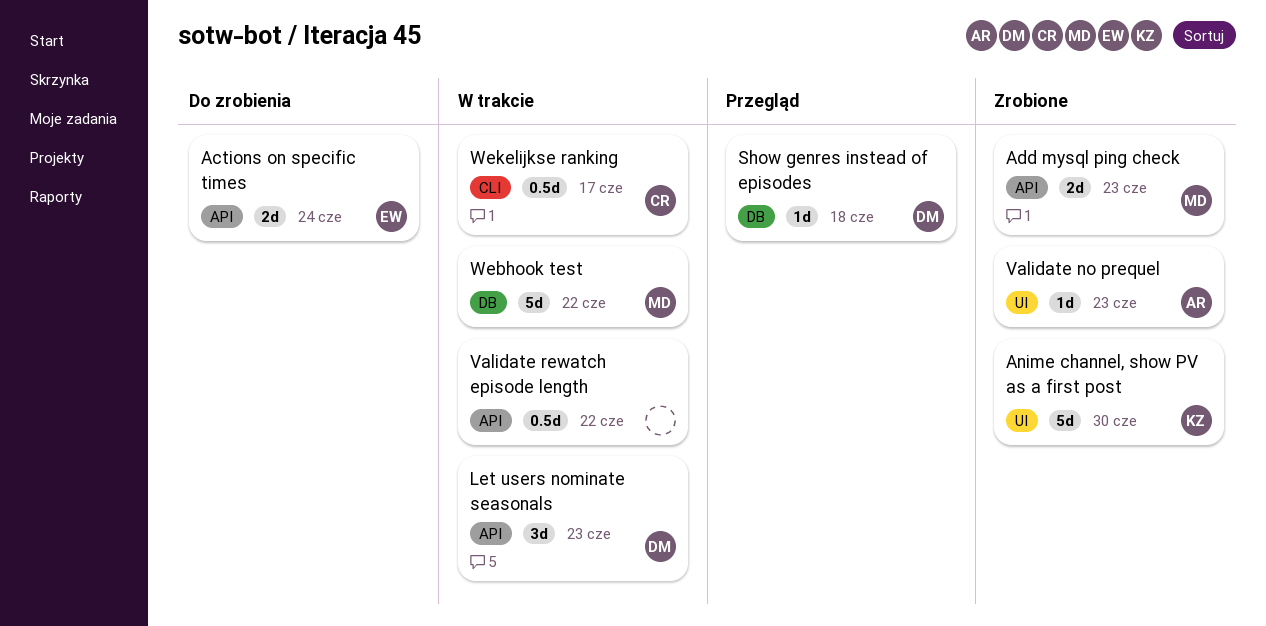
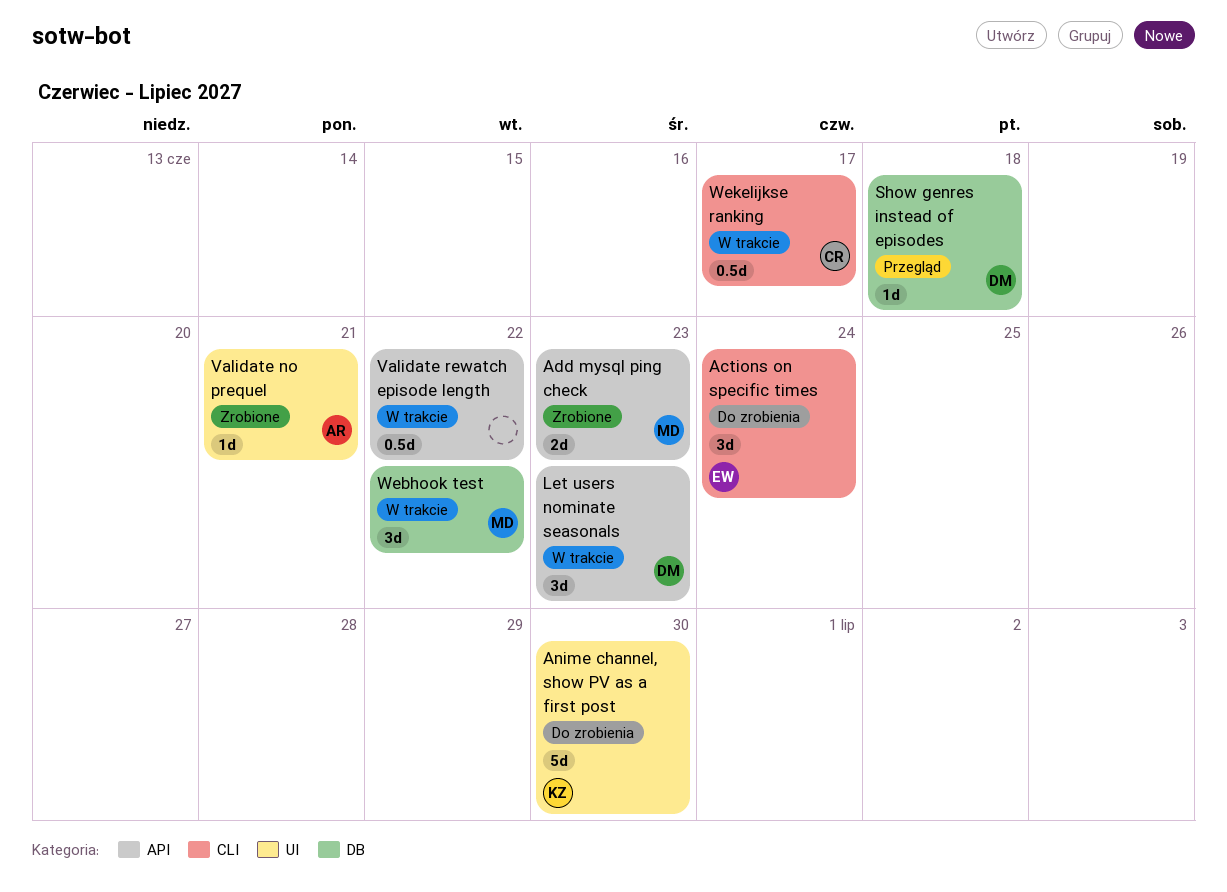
Actions on specific times, label: API -> CLI
Actions on specific times, estimate: 2d -> 3d
Anime channel, show PV as a first post, status: Zrobione -> Do zrobienia
Validate no prequel, due: Jun 23 -> Jun 21
Webhook test, estimate: 5d -> 3d

